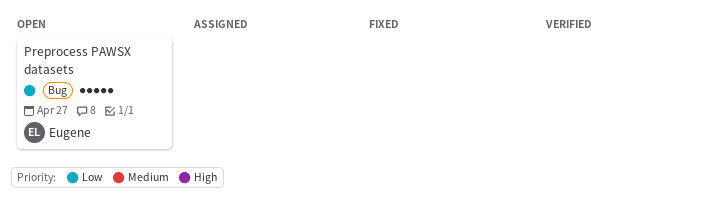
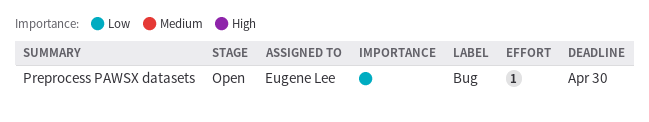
Preprocess PAWSX datasets, estimate: 5 -> 1
Preprocess PAWSX datasets, due: Apr 27 -> Apr 30

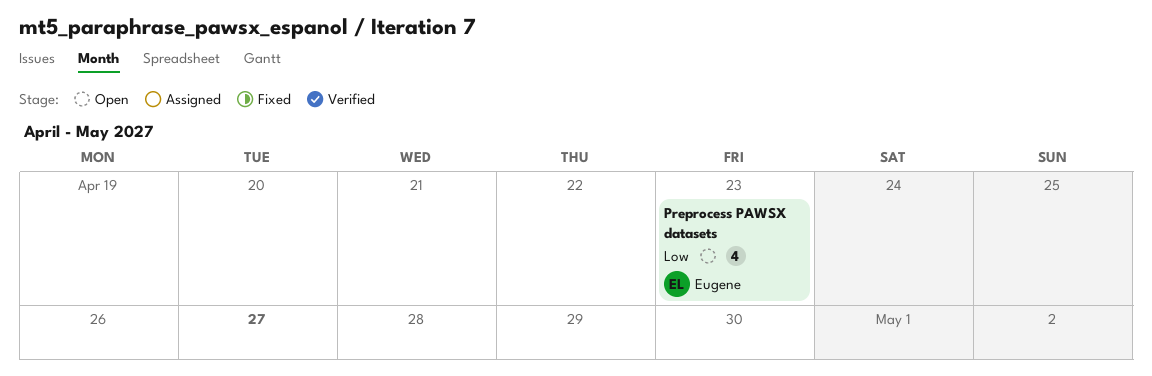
Preprocess PAWSX datasets, estimate: 1 -> 4
Preprocess PAWSX datasets, due: Apr 30 -> Apr 23

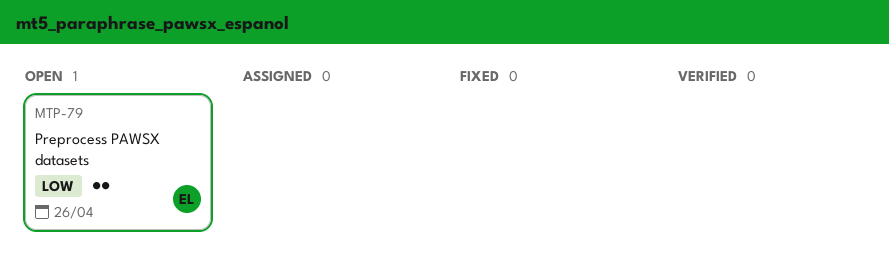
Preprocess PAWSX datasets, estimate: 4 -> 2
Preprocess PAWSX datasets, due: Apr 23 -> Apr 26

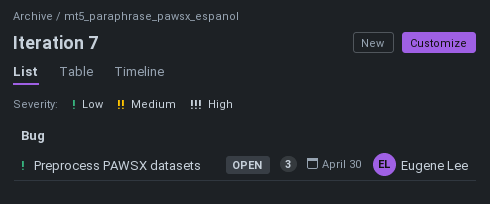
Preprocess PAWSX datasets, estimate: 2 -> 3
Preprocess PAWSX datasets, due: Apr 26 -> Apr 30

